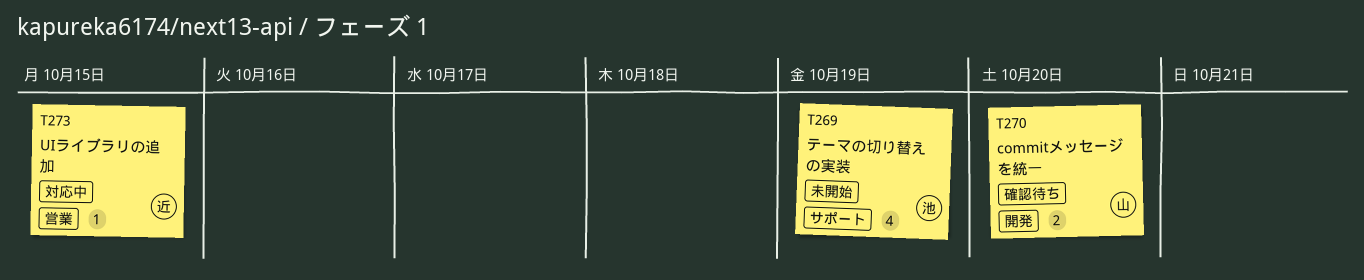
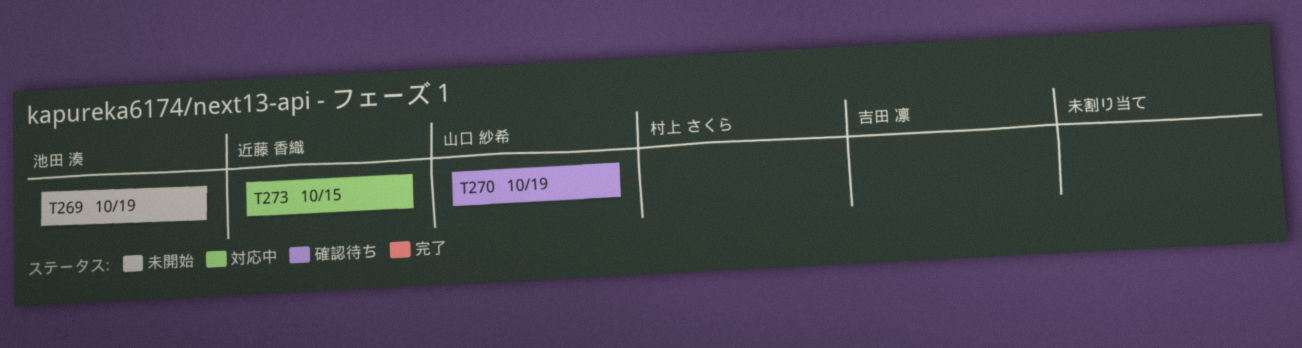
T270, due: Oct 20 -> Oct 19

